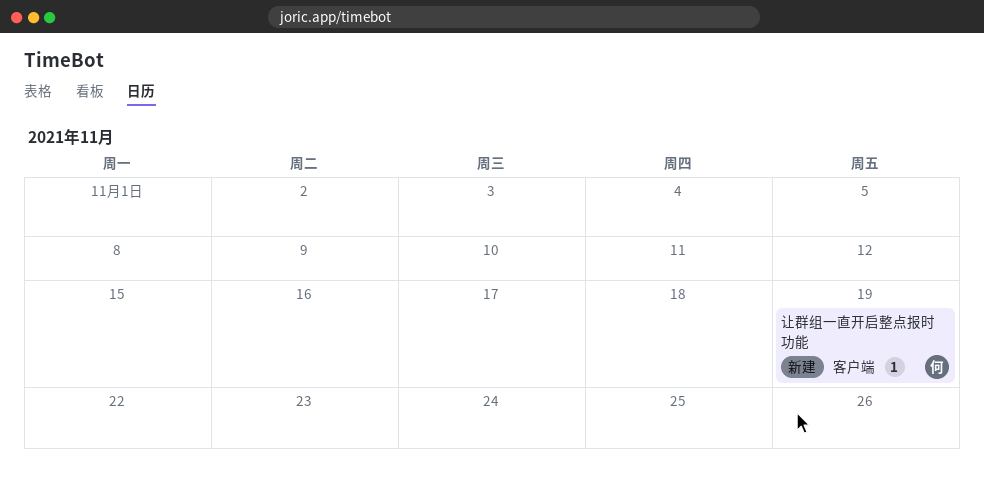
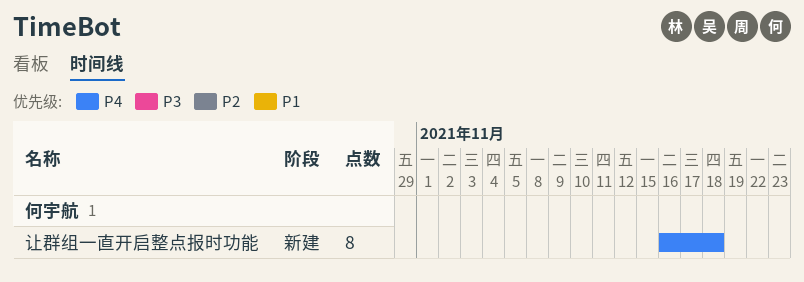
让群组一直开启整点报时功能, estimate: 1 -> 8
让群组一直开启整点报时功能, due: Nov 19 -> Nov 18

